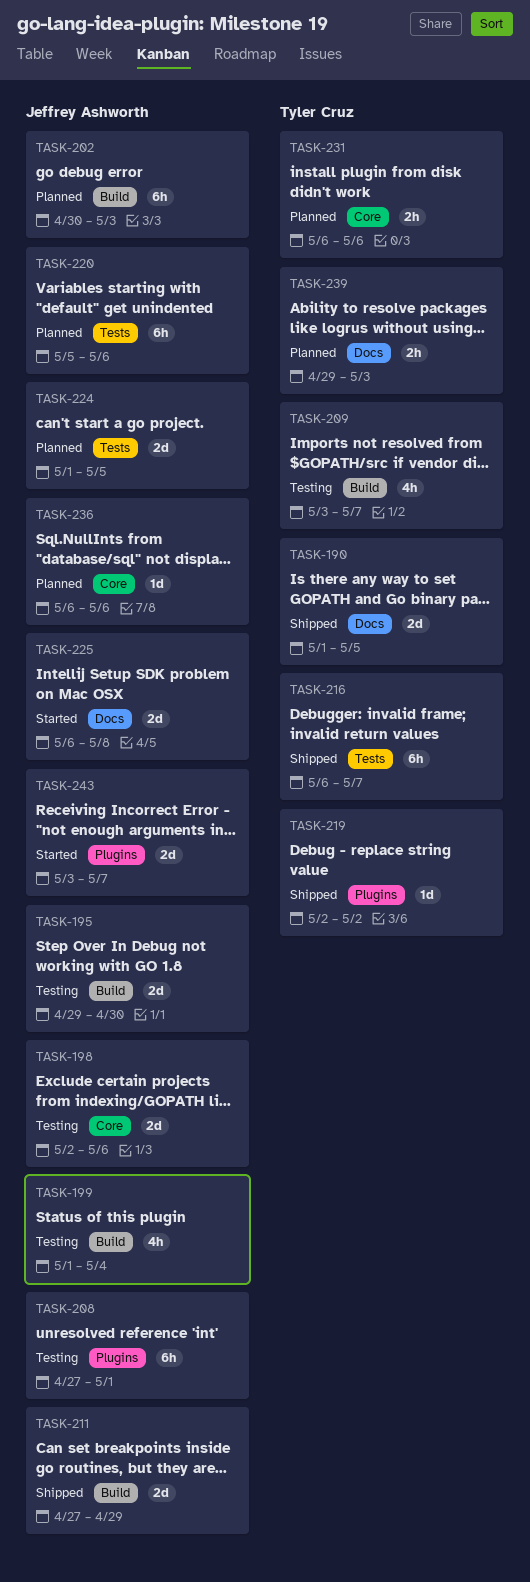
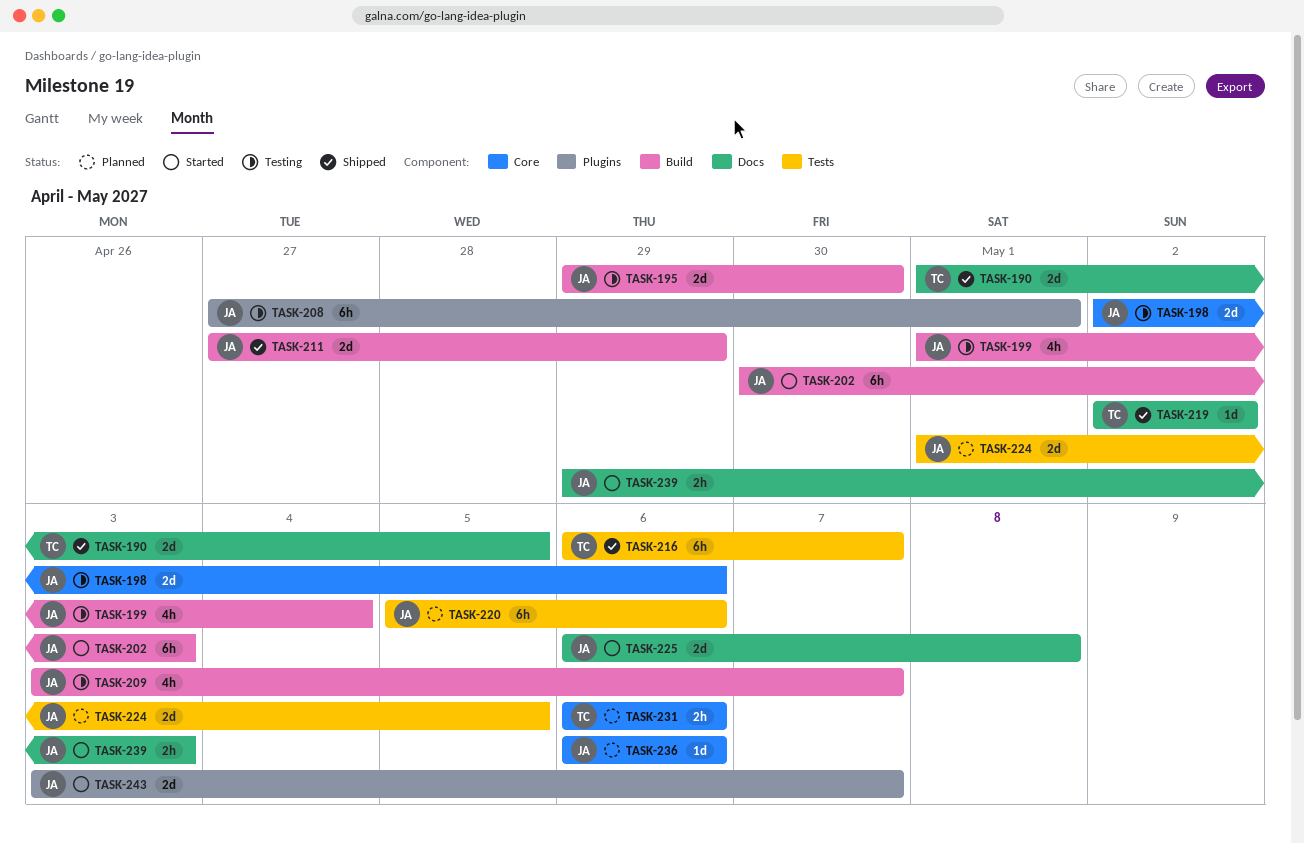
TASK-202, status: Planned -> Started
TASK-209, owner: Tyler Cruz -> Jeffrey Ashworth
TASK-219, label: Plugins -> Docs
TASK-239, status: Planned -> Started
TASK-239, owner: Tyler Cruz -> Jeffrey Ashworth

